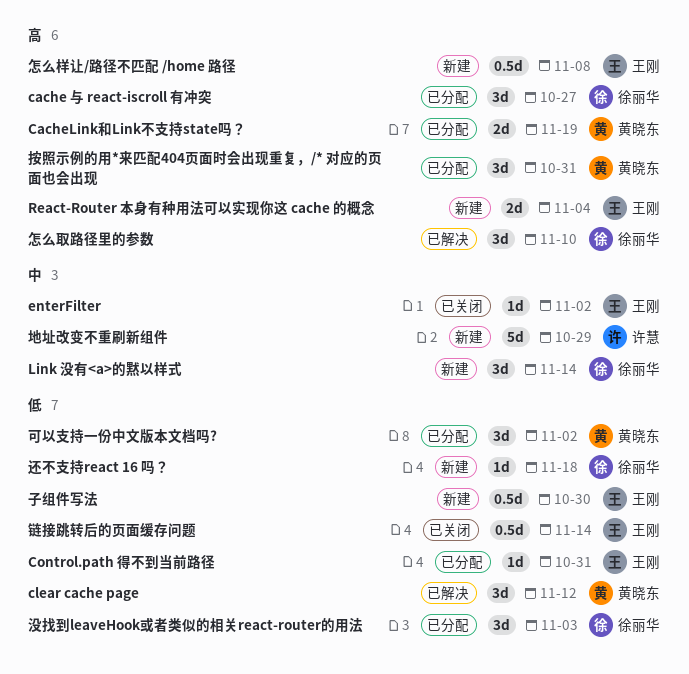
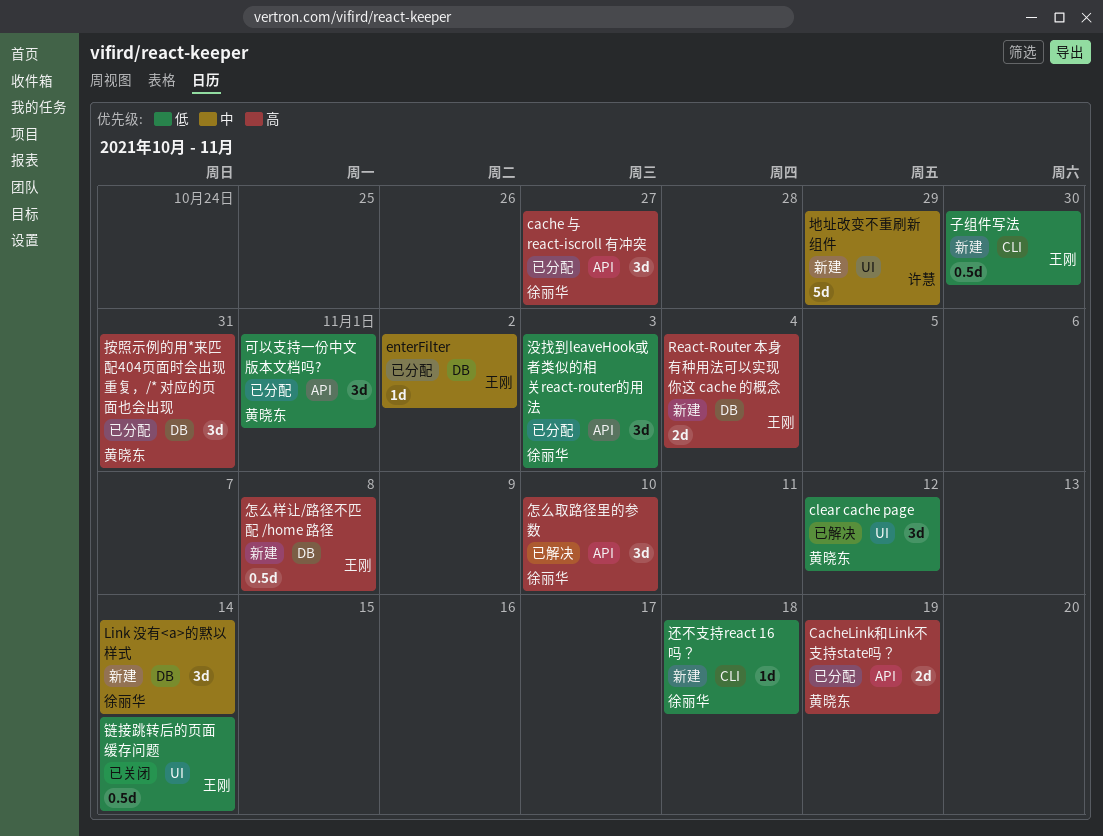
Control.path 得不到当前路径: present -> none
enterFilter, status: 已关闭 -> 已分配
可以支持一份中文版本文档吗?, due: Nov 2 -> Nov 1

